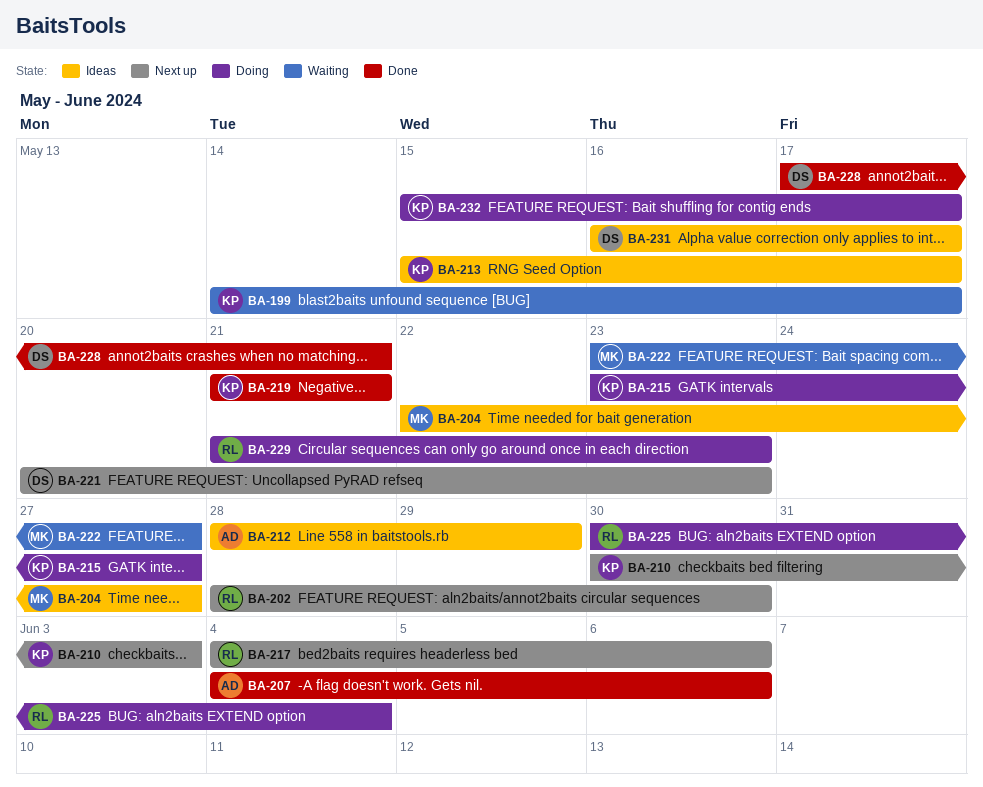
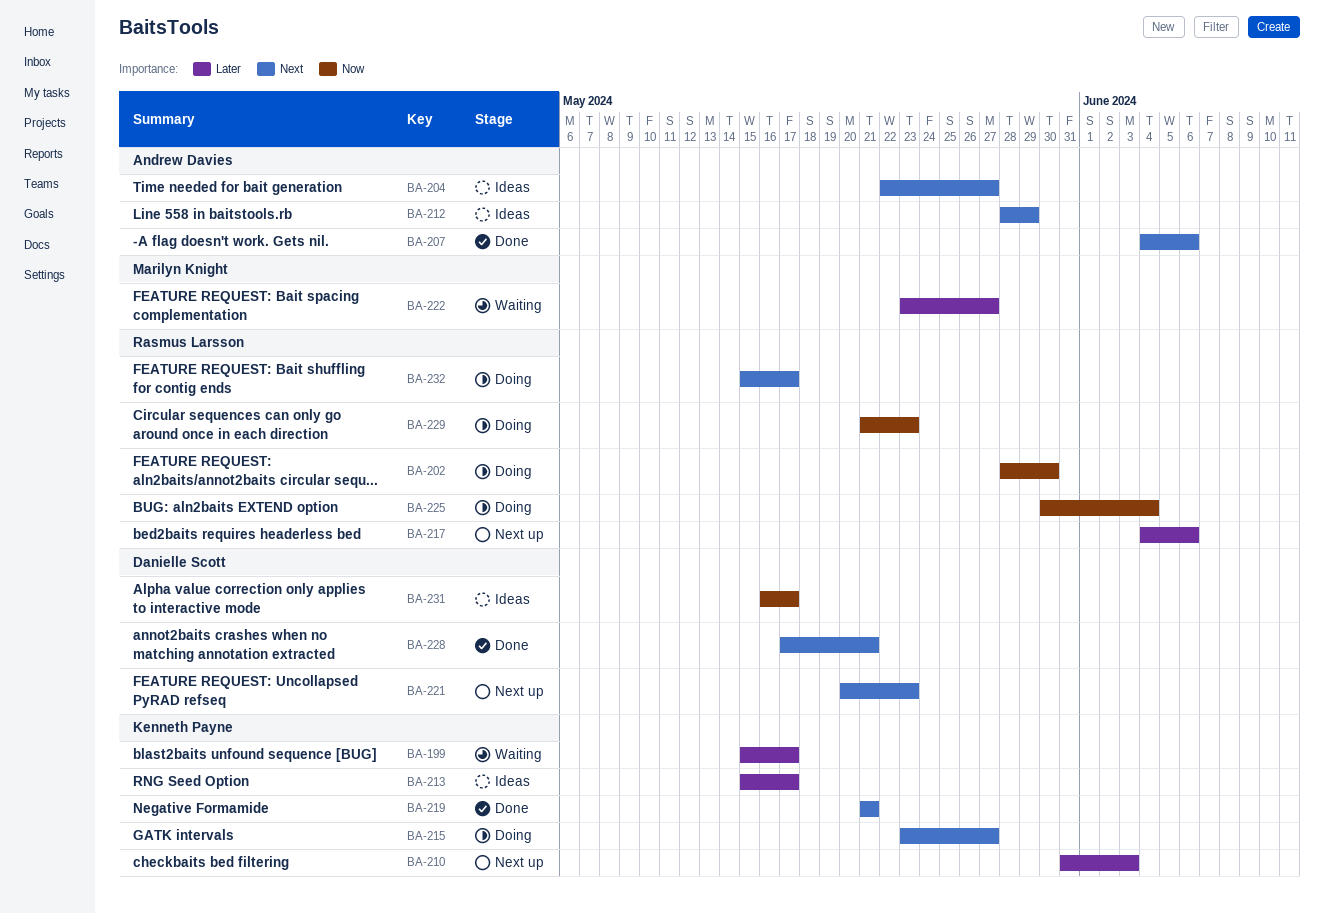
BA-199, start: May 14 -> May 15
BA-202, status: Next up -> Doing
BA-204, owner: Marilyn Knight -> Andrew Davies
BA-210, start: May 30 -> May 31
BA-232, owner: Kenneth Payne -> Rasmus Larsson

